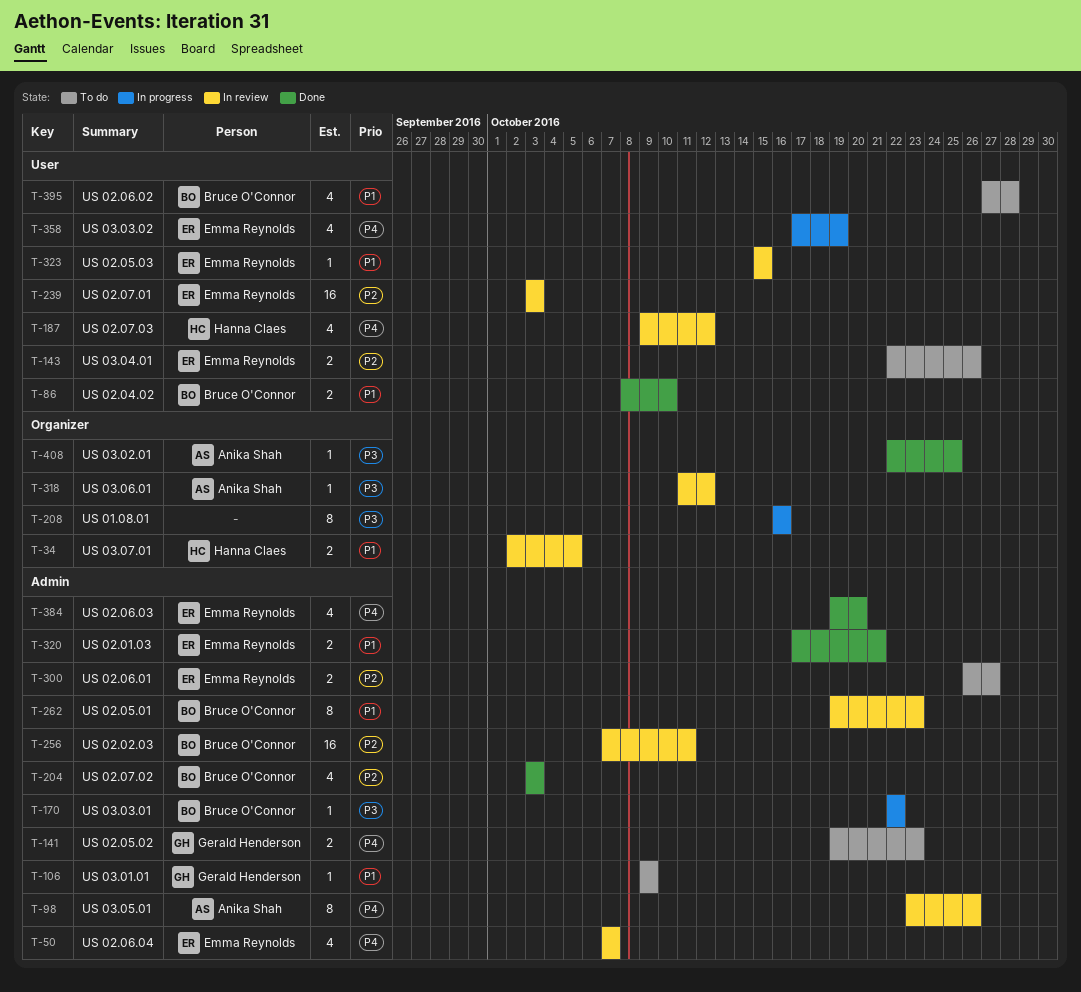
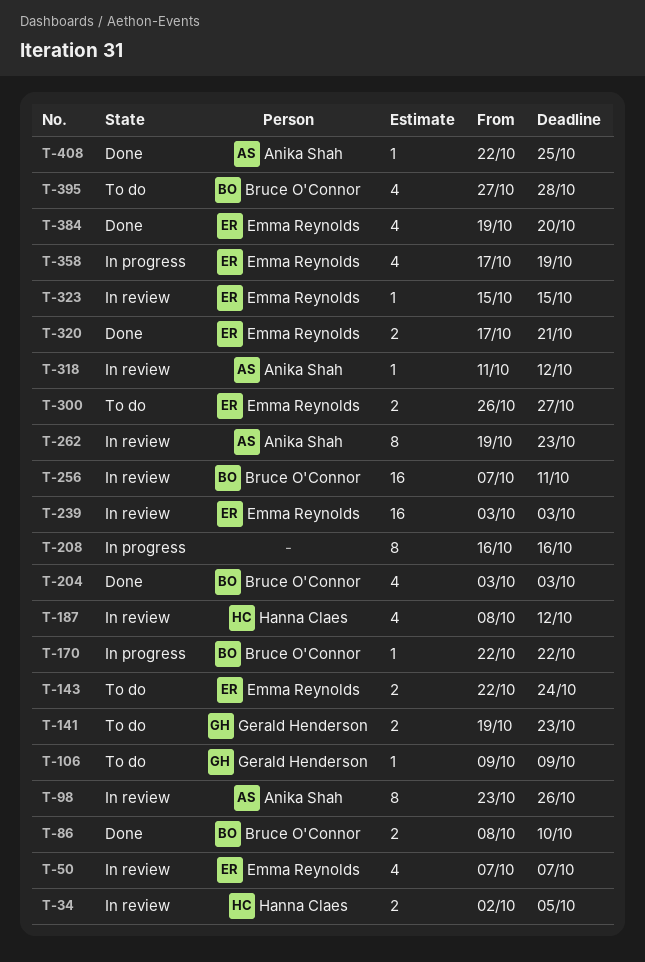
T-143, due: Oct 26 -> Oct 24
T-187, start: Oct 9 -> Oct 8
T-262, owner: Bruce O'Connor -> Anika Shah

